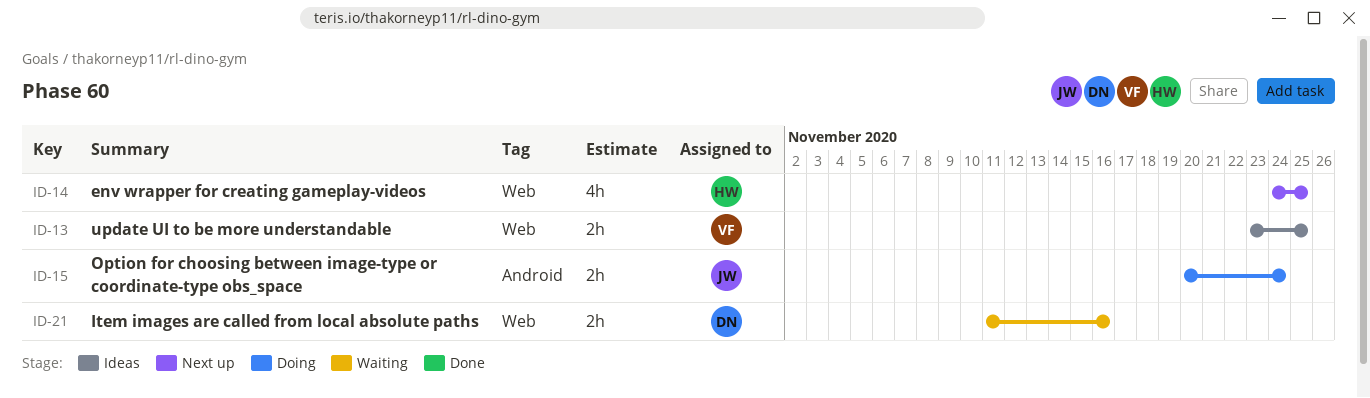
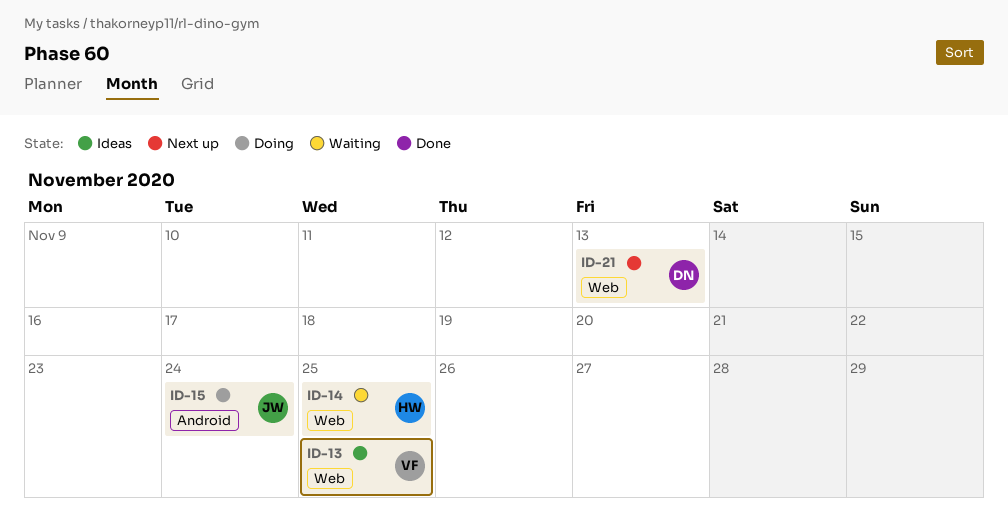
ID-14, status: Next up -> Waiting
ID-21, status: Waiting -> Next up
ID-21, due: Nov 16 -> Nov 13

